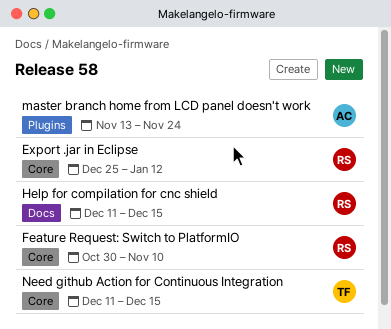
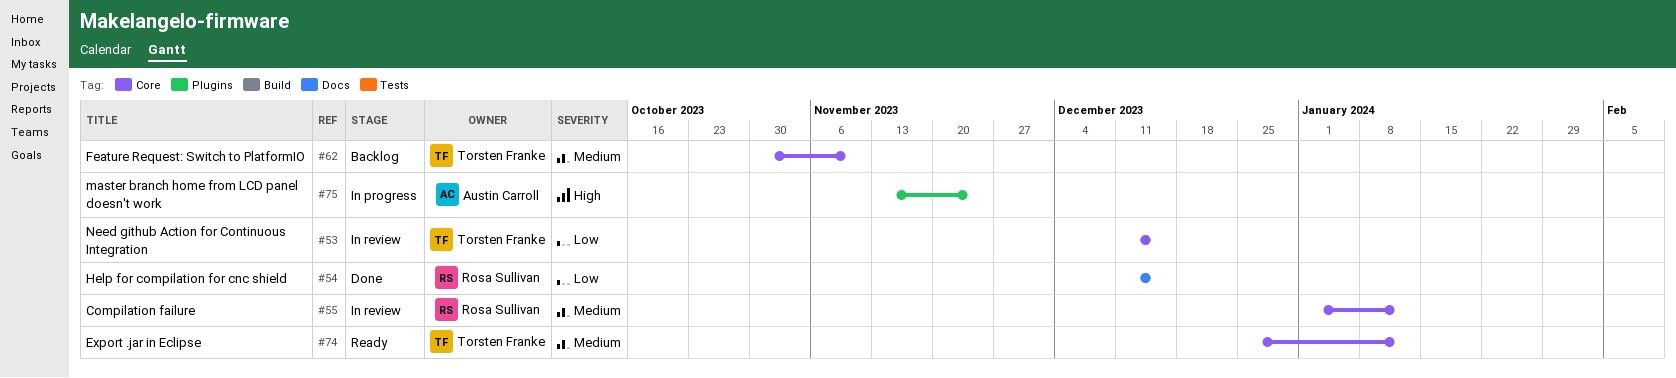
Compilation failure: none -> present
Export .jar in Eclipse, owner: Rosa Sullivan -> Torsten Franke
Feature Request: Switch to PlatformIO, owner: Rosa Sullivan -> Torsten Franke

